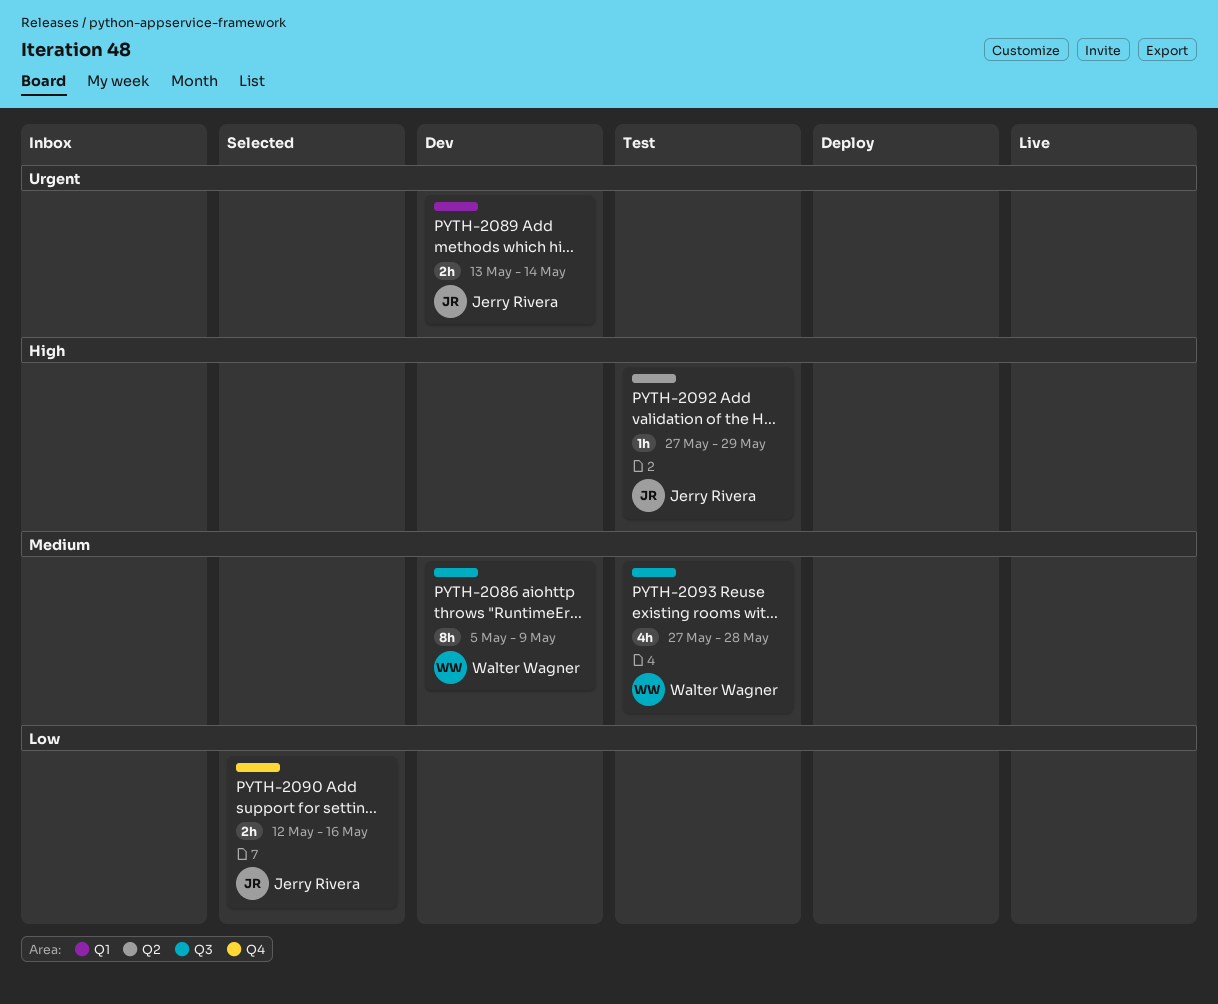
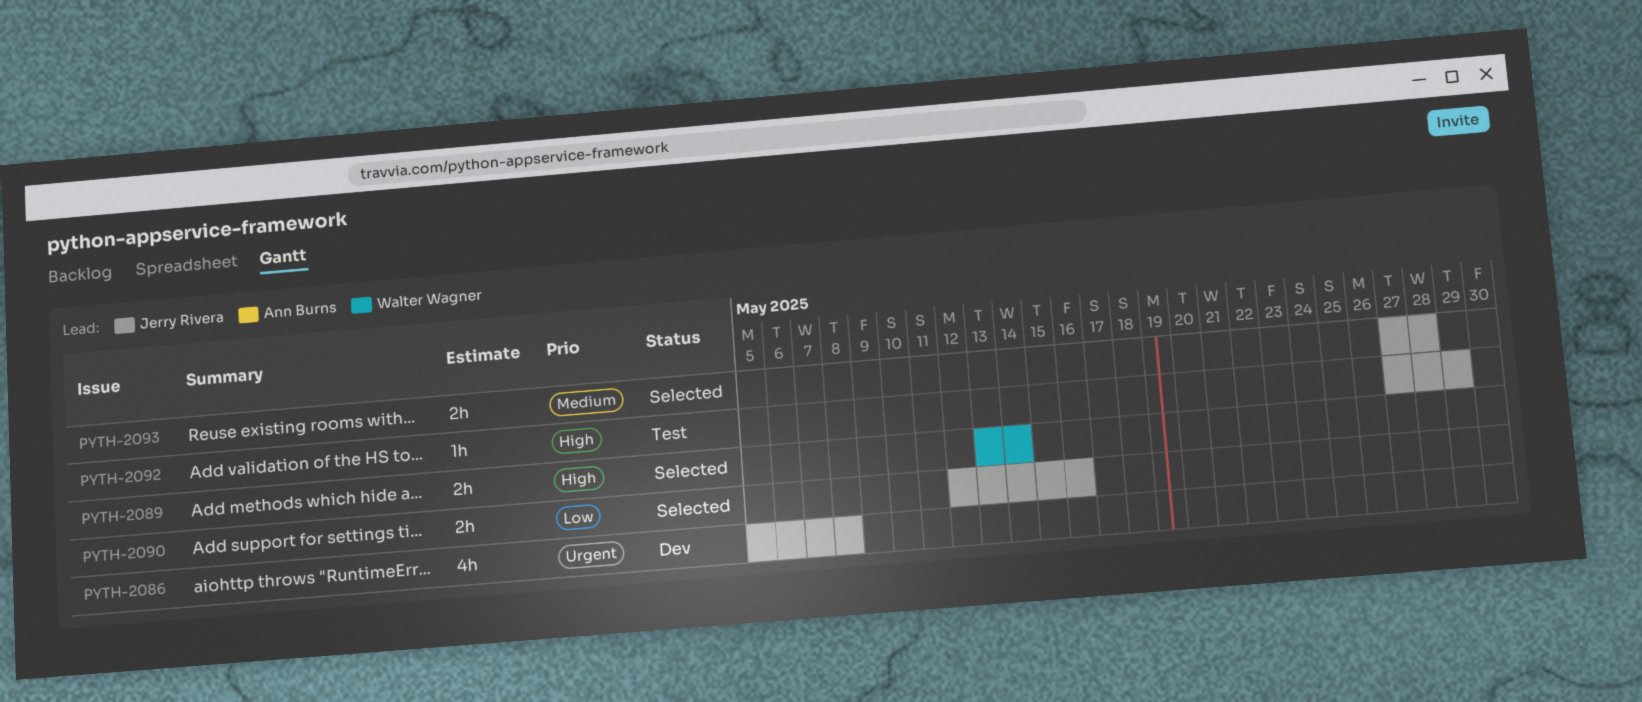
PYTH-2086, owner: Walter Wagner -> Jerry Rivera
PYTH-2086, priority: Medium -> Urgent
PYTH-2086, estimate: 8h -> 4h
PYTH-2086, due: May 9 -> May 8
PYTH-2089, status: Dev -> Selected
PYTH-2089, owner: Jerry Rivera -> Walter Wagner
PYTH-2089, priority: Urgent -> High
PYTH-2093, status: Test -> Selected
PYTH-2093, owner: Walter Wagner -> Jerry Rivera
PYTH-2093, estimate: 4h -> 2h

